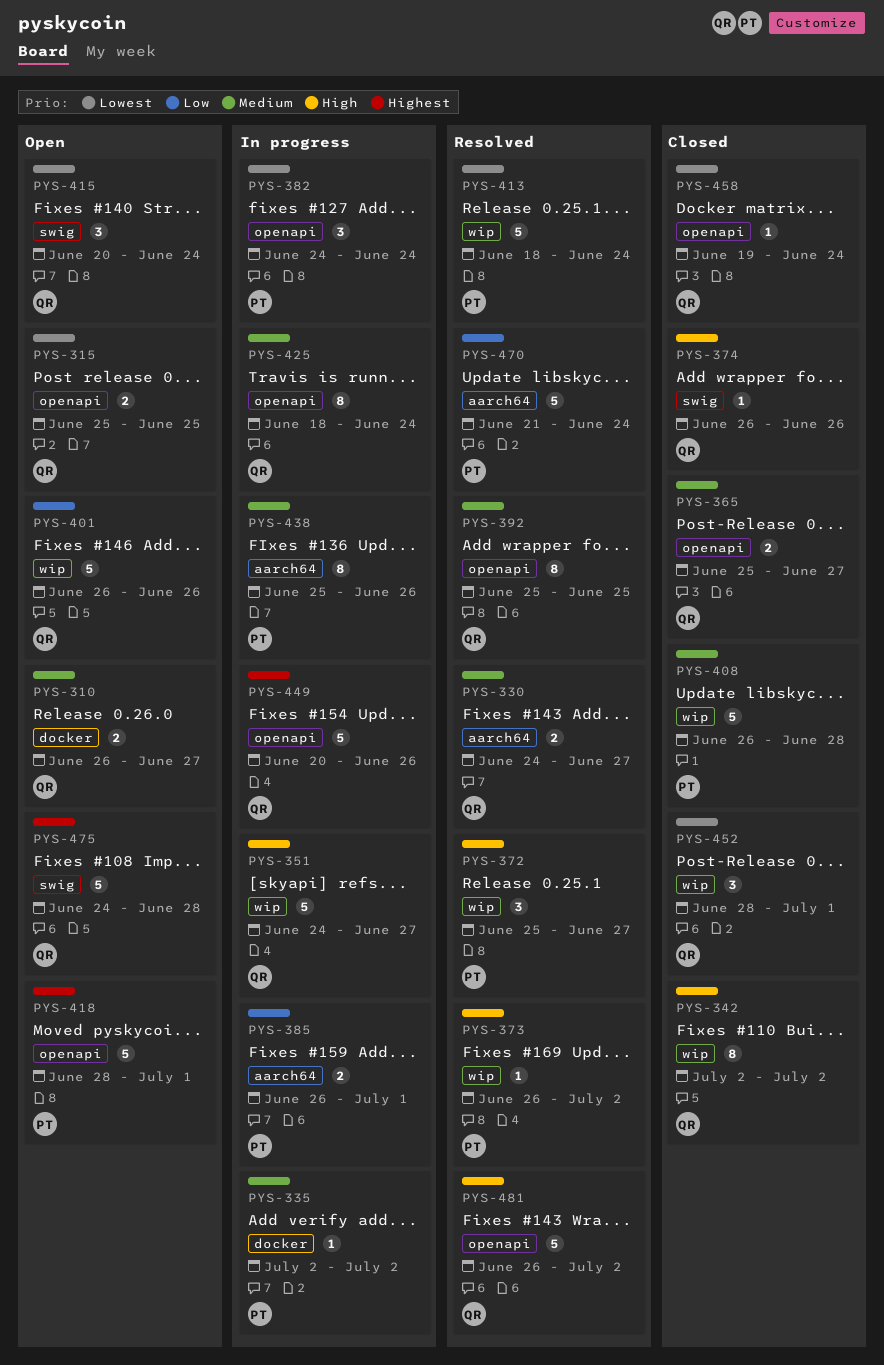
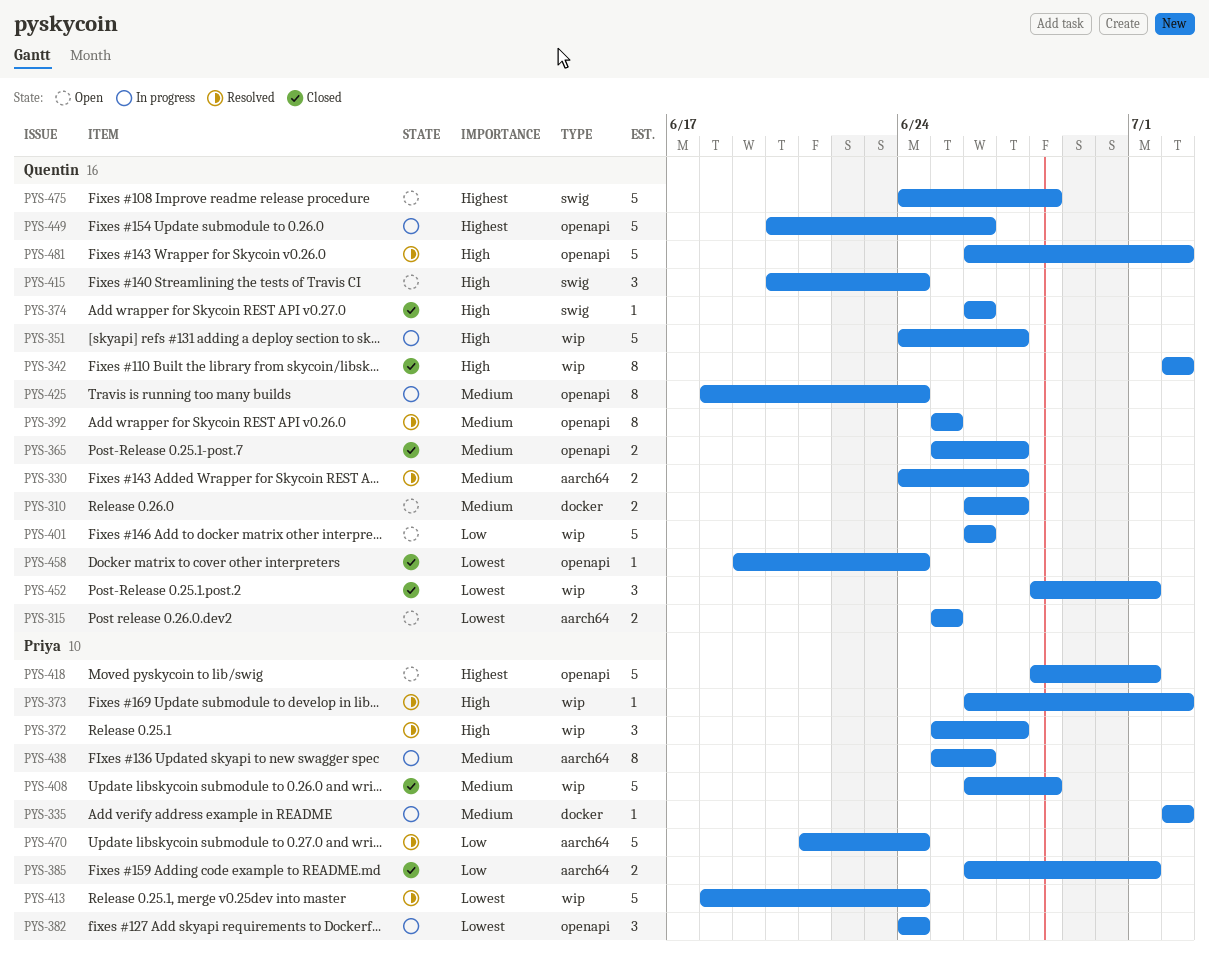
PYS-315, label: openapi -> aarch64
PYS-385, status: In progress -> Closed
PYS-415, priority: Lowest -> High

